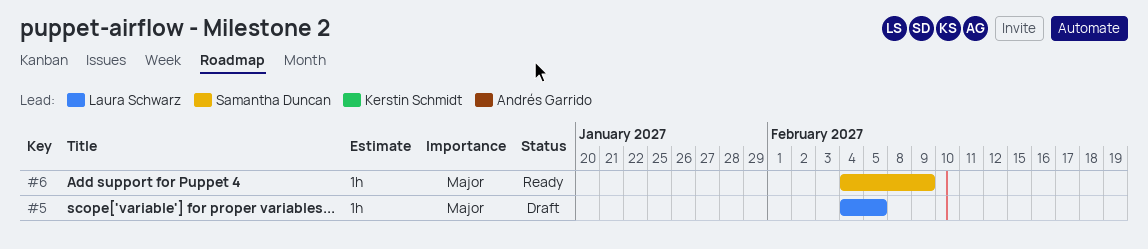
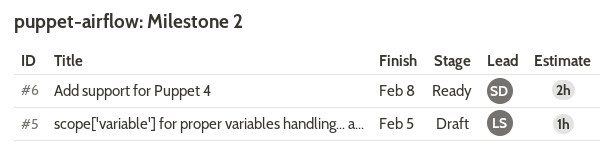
#6, estimate: 1h -> 2h
#6, due: Feb 9 -> Feb 8

